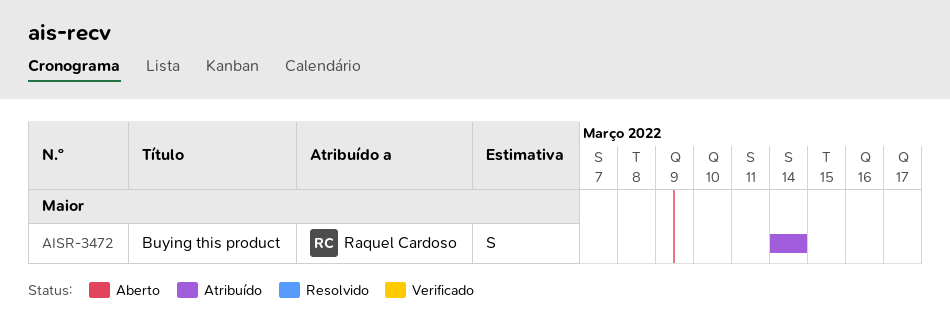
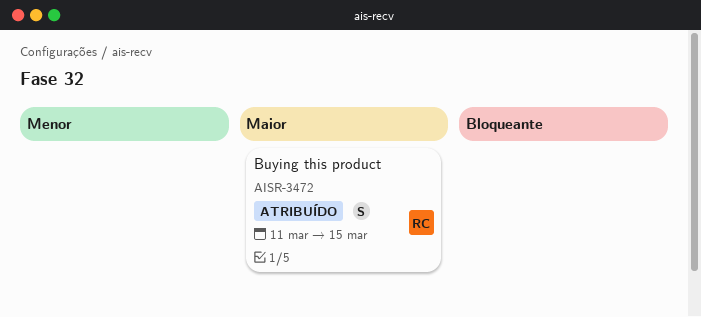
AISR-3472, start: Mar 14 -> Mar 11
AISR-3472, due: Mar 14 -> Mar 15

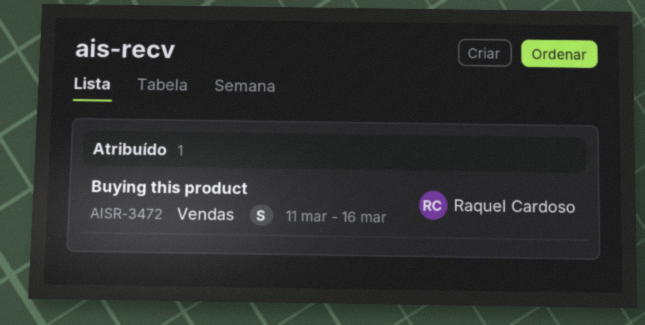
AISR-3472, due: Mar 15 -> Mar 16

